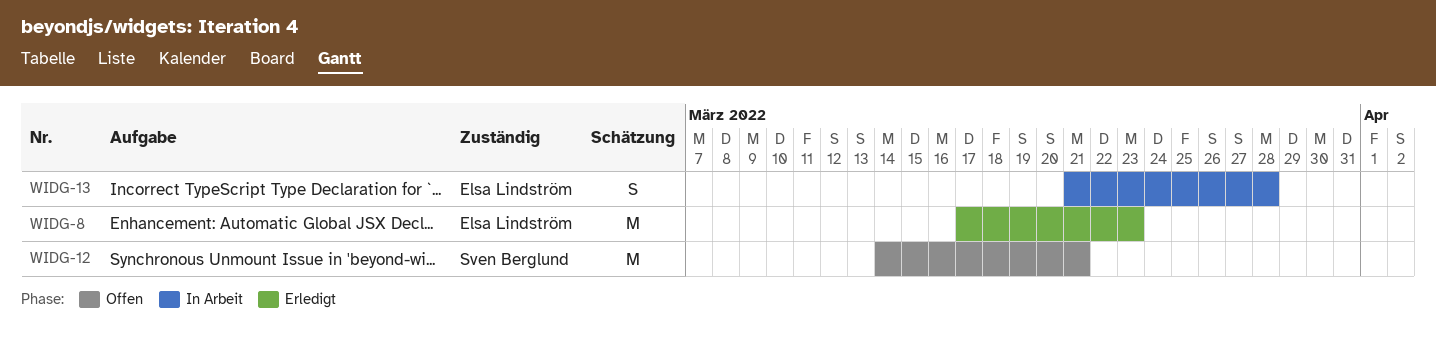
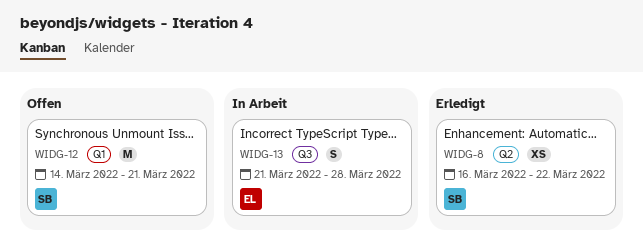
WIDG-8, owner: Elsa Lindström -> Sven Berglund
WIDG-8, estimate: M -> XS
WIDG-8, start: Mar 17 -> Mar 16
WIDG-8, due: Mar 23 -> Mar 22

